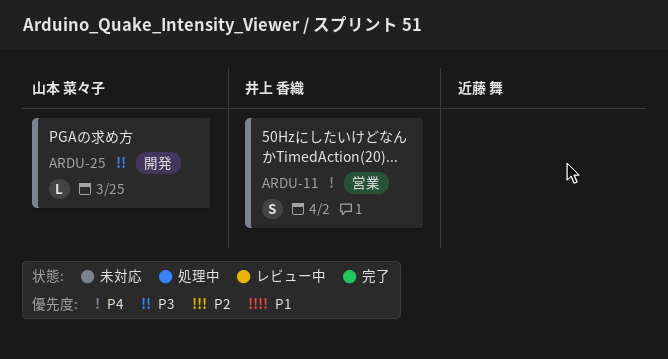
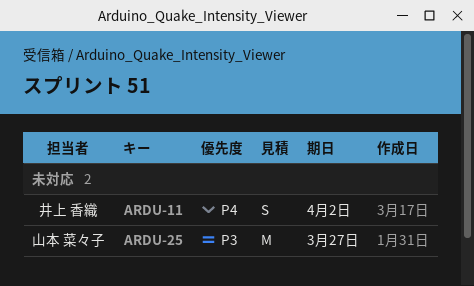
ARDU-25, estimate: L -> M
ARDU-25, due: Mar 25 -> Mar 27

